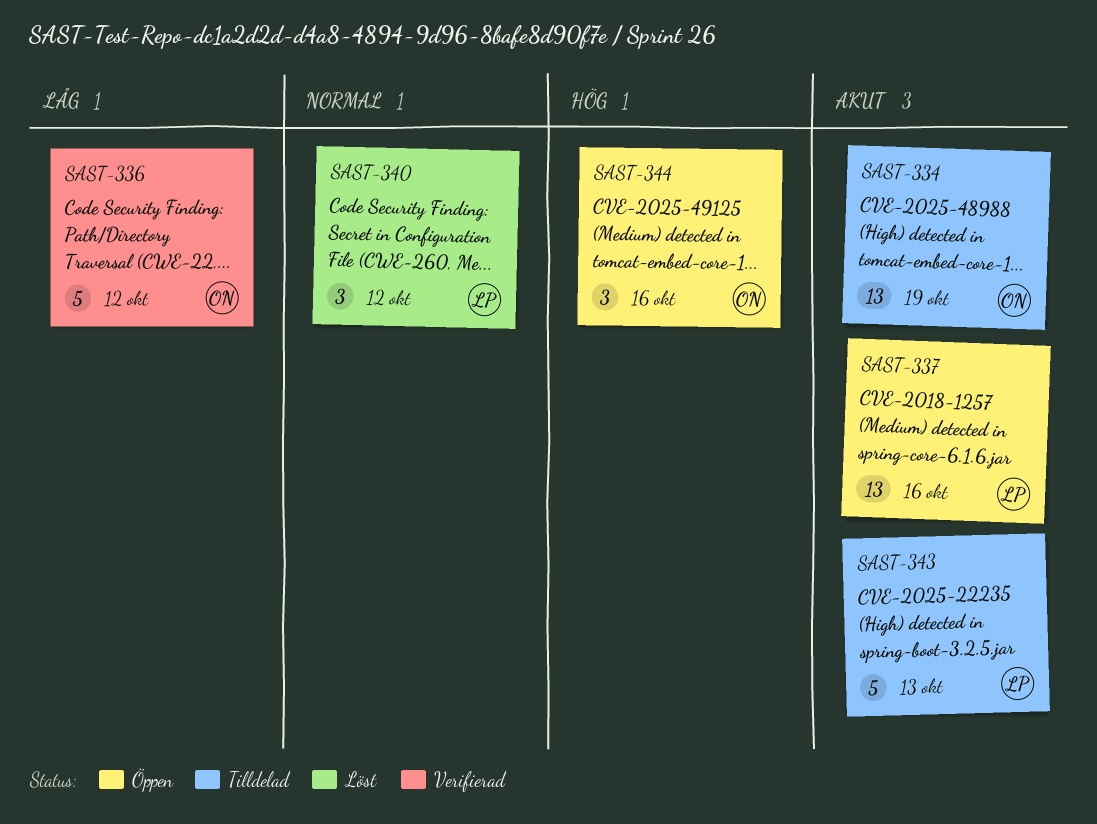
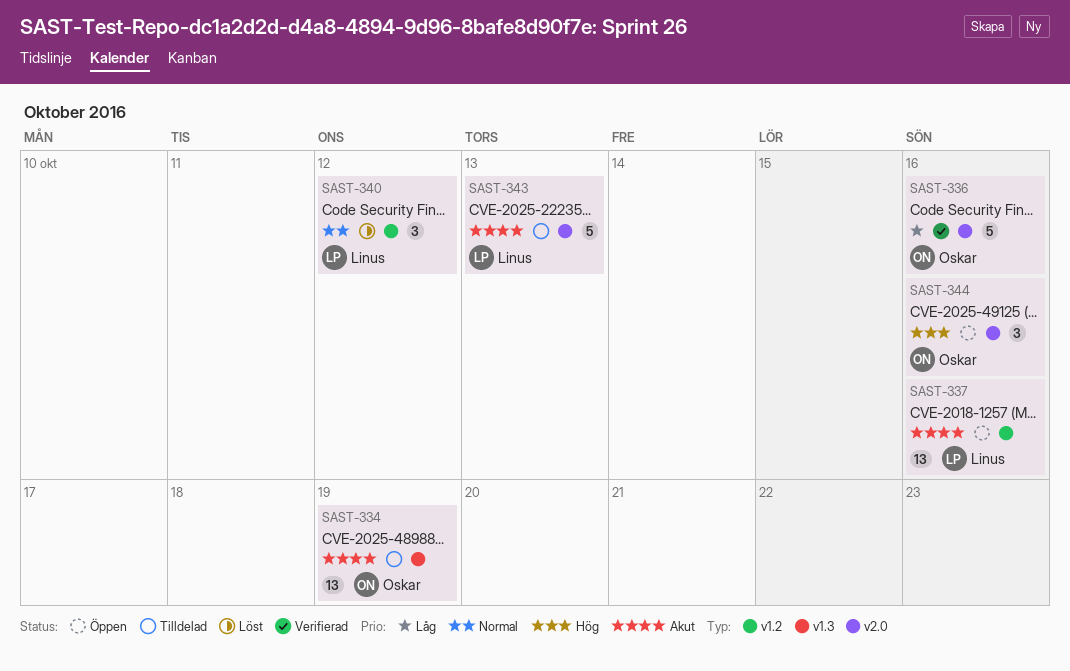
SAST-336, due: Oct 12 -> Oct 16

